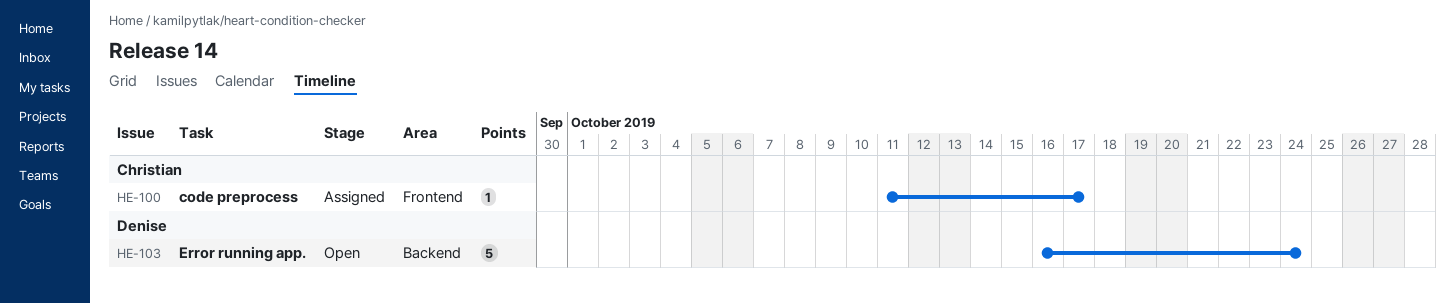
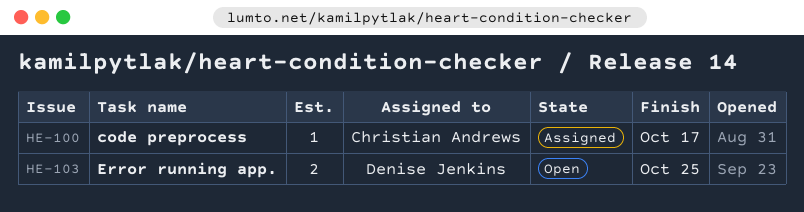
HE-103, estimate: 5 -> 2
HE-103, due: Oct 24 -> Oct 25

